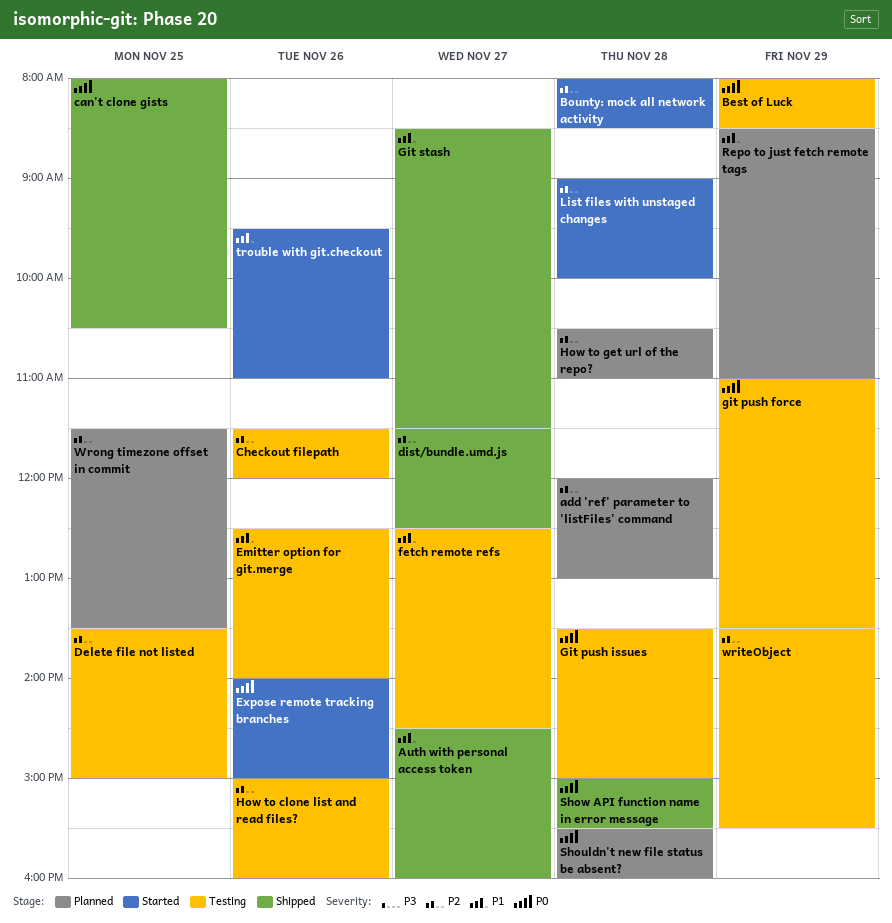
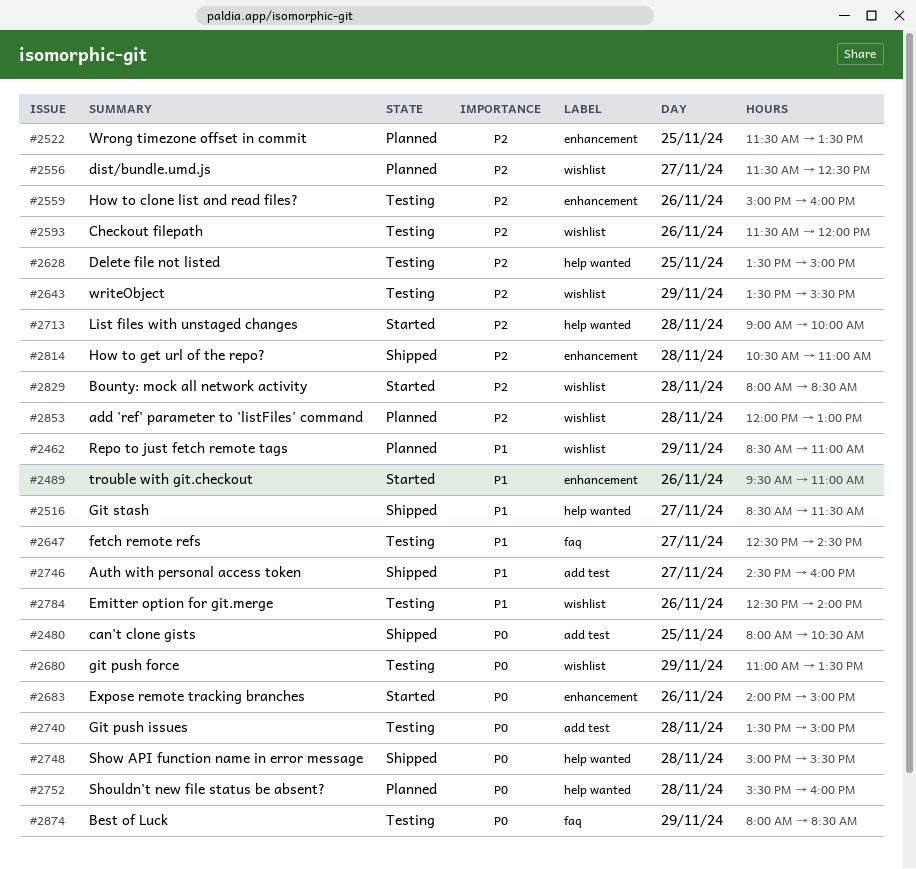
dist/bundle.umd.js, status: Shipped -> Planned
How to get url of the repo?, status: Planned -> Shipped

